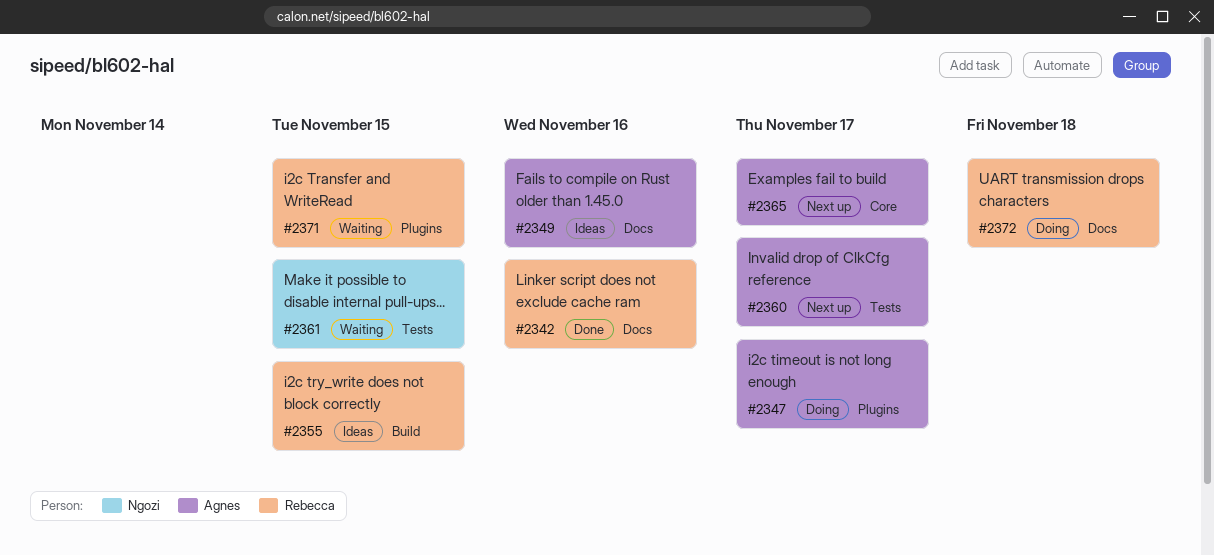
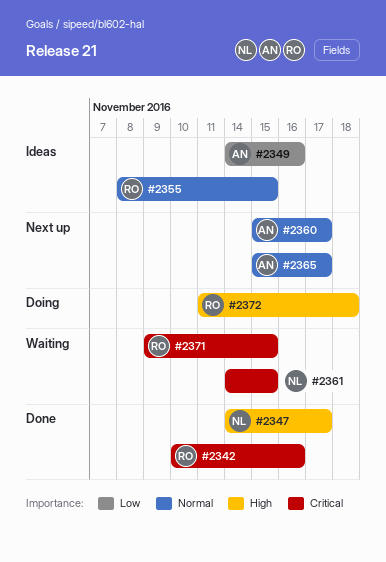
#2347, status: Doing -> Done
#2347, owner: Agnes -> Ngozi

